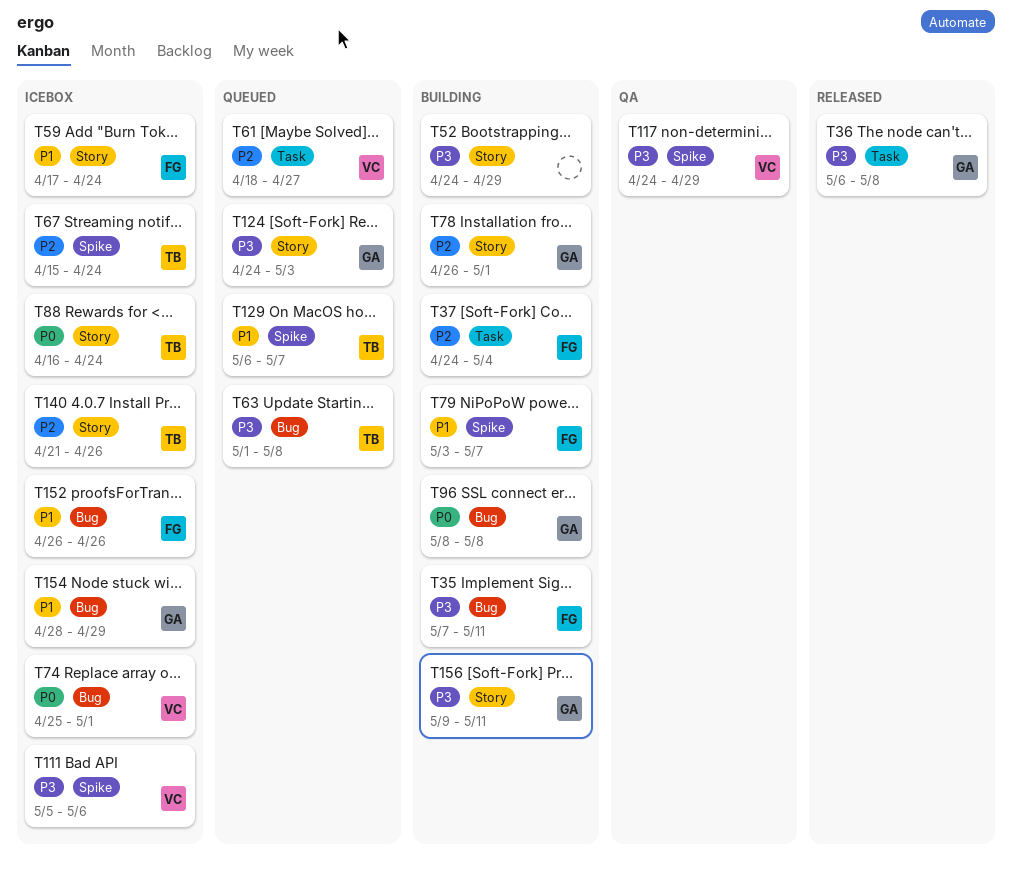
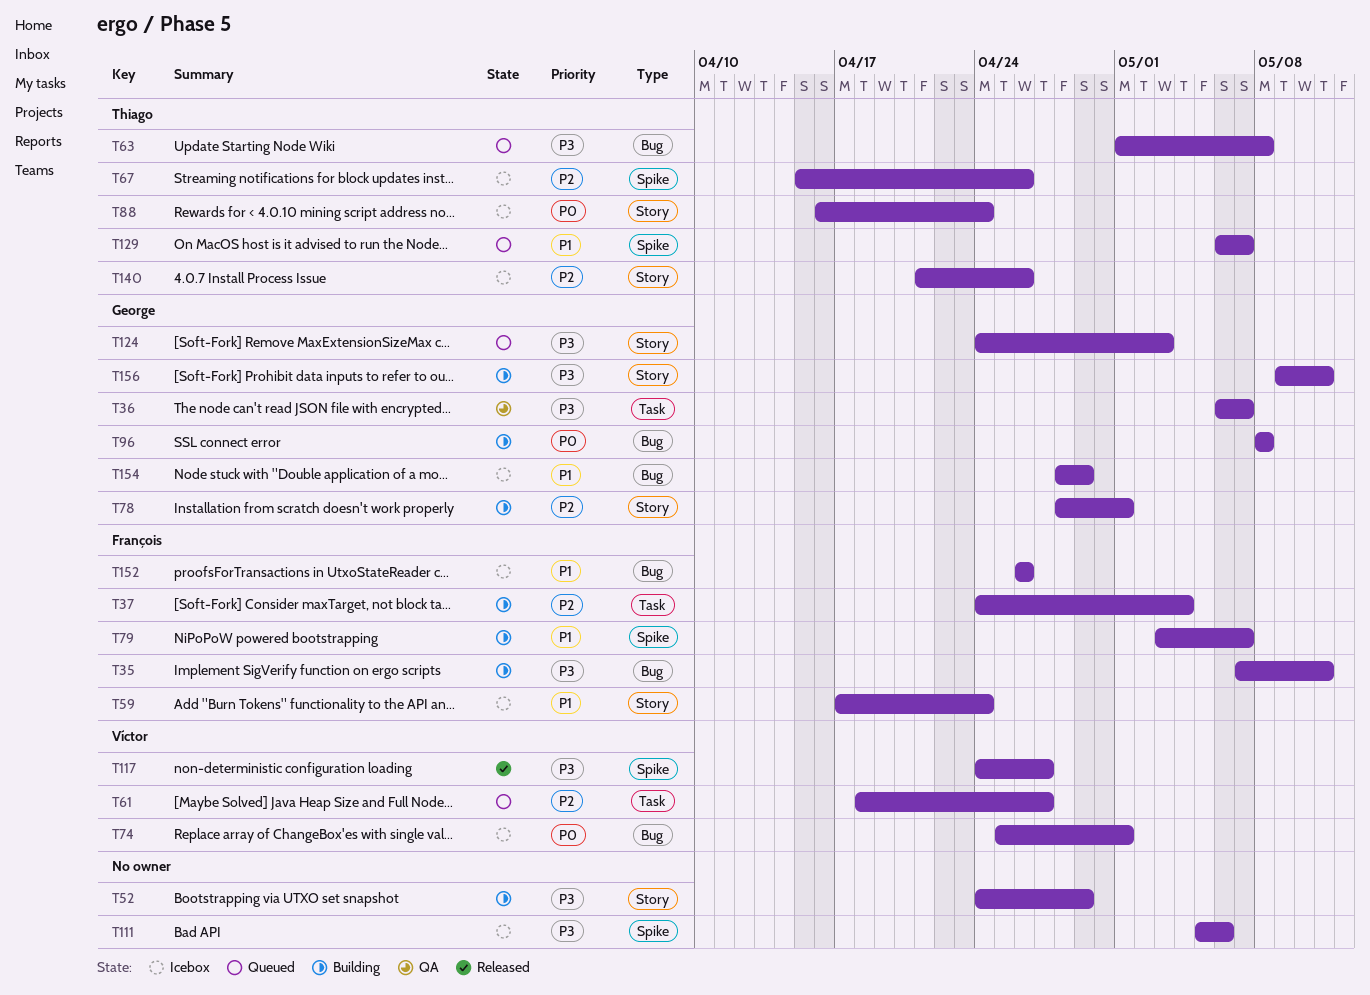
T36, status: Released -> QA
T36, due: May 8 -> May 7
T67, due: Apr 24 -> Apr 26
T78, start: Apr 26 -> Apr 28
T111, owner: Víctor -> none
T117, status: QA -> Released
T117, due: Apr 29 -> Apr 27

